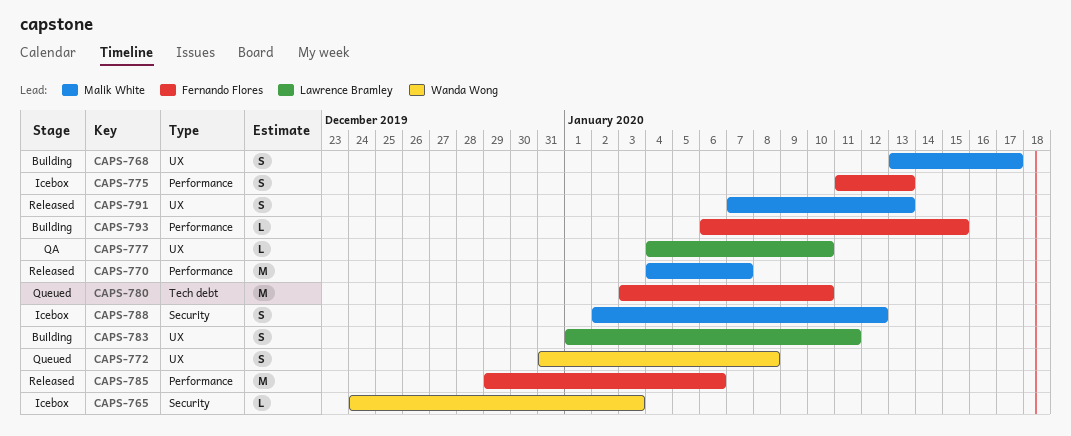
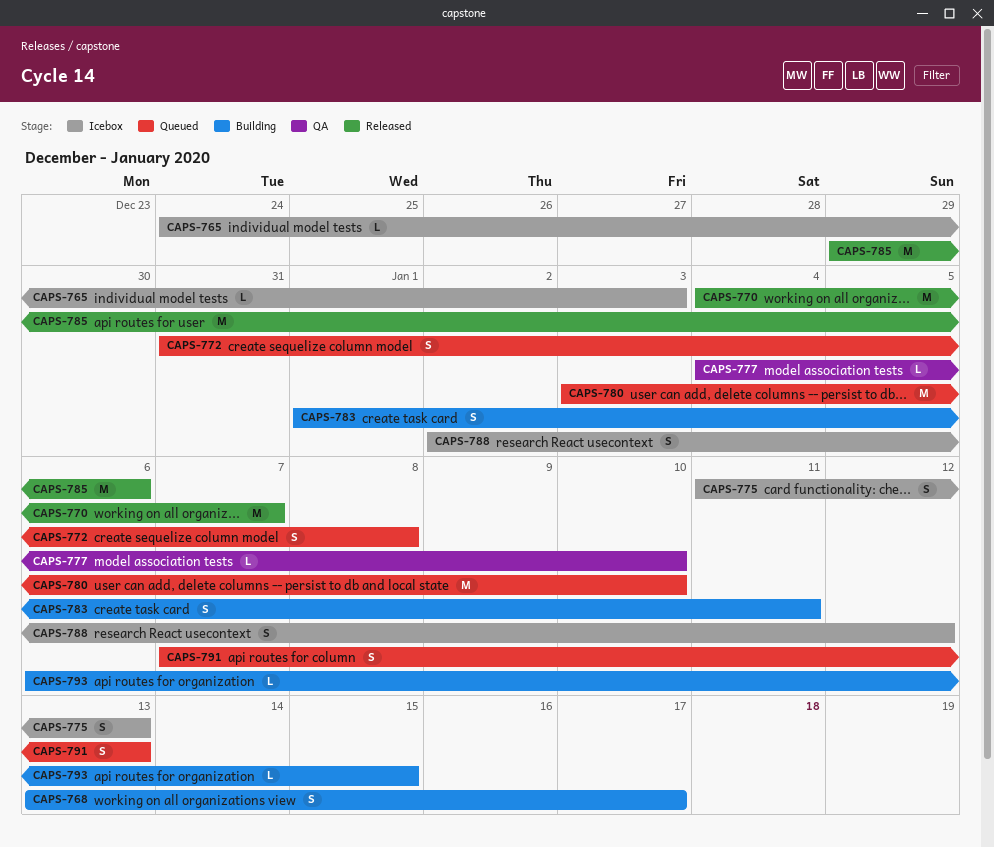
CAPS-791, status: Released -> Queued

